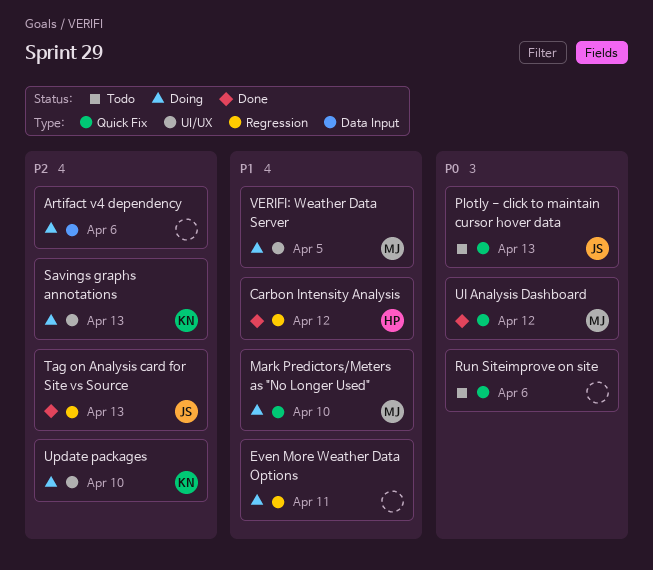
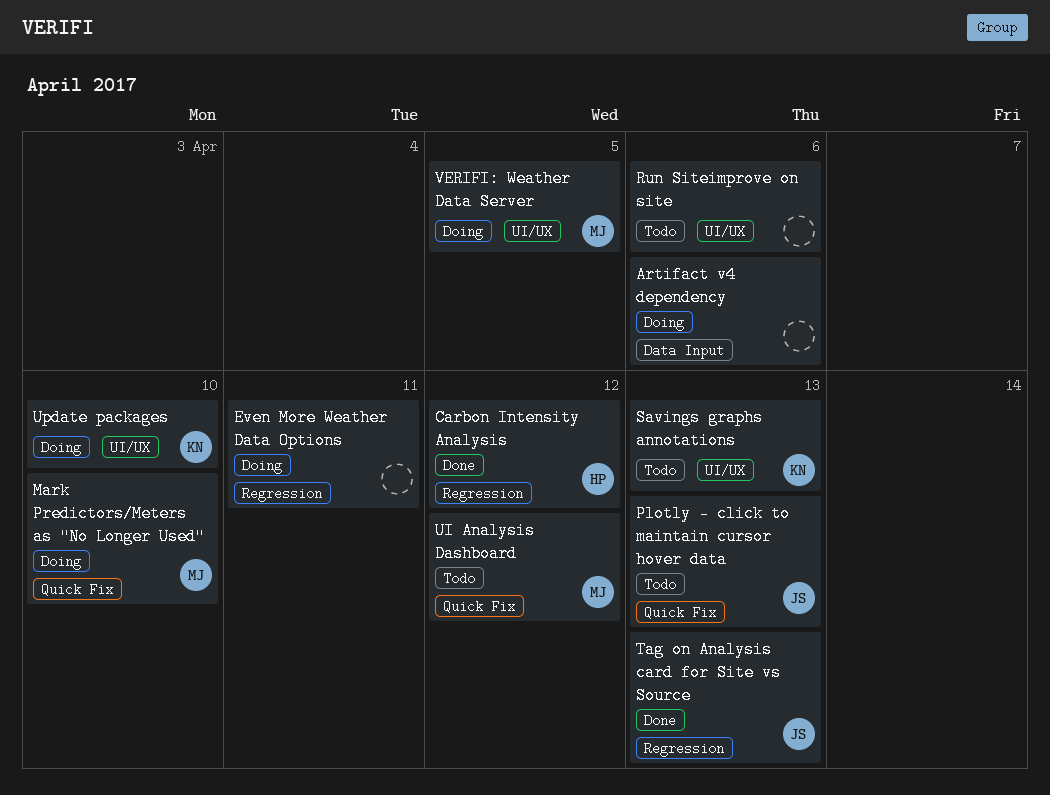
Run Siteimprove on site, label: Quick Fix -> UI/UX
Savings graphs annotations, status: Doing -> Todo
UI Analysis Dashboard, status: Done -> Todo

